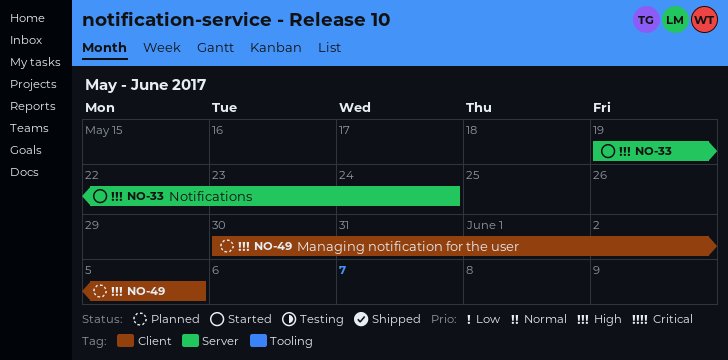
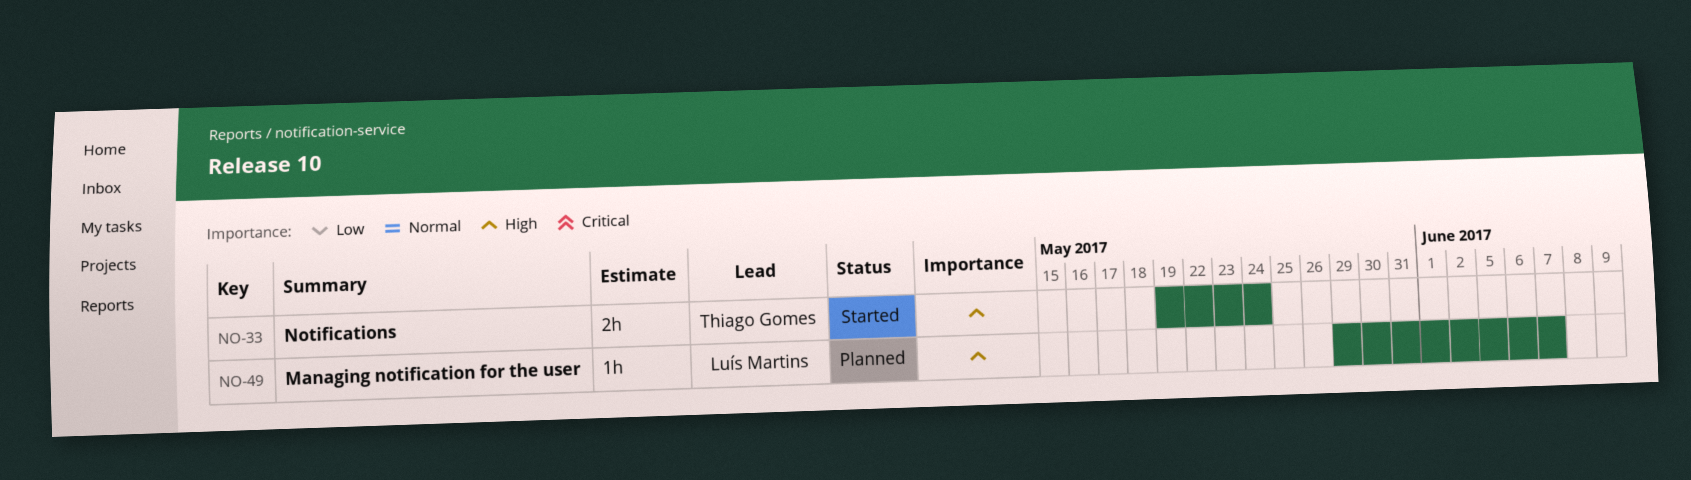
NO-49, start: May 30 -> May 29
NO-49, due: Jun 5 -> Jun 7

